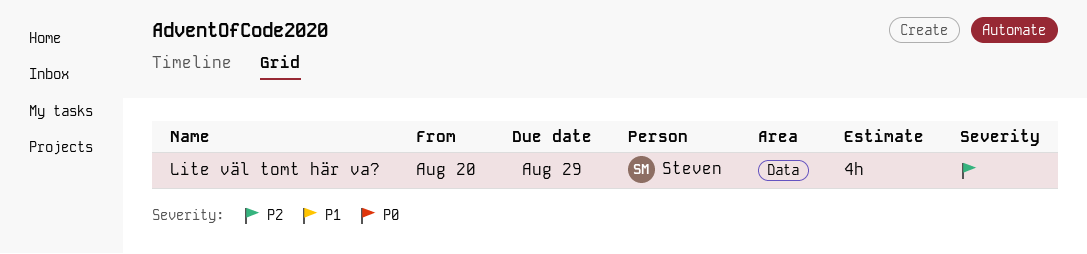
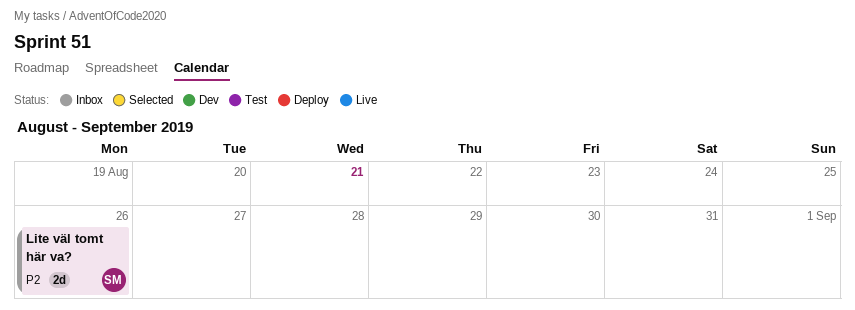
Lite väl tomt här va?, estimate: 4h -> 2d
Lite väl tomt här va?, due: Aug 29 -> Aug 26

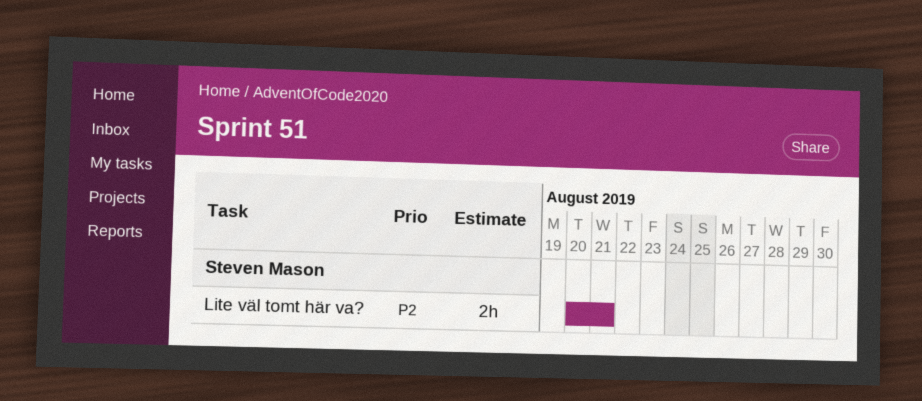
Lite väl tomt här va?, estimate: 2d -> 2h
Lite väl tomt här va?, due: Aug 26 -> Aug 21

